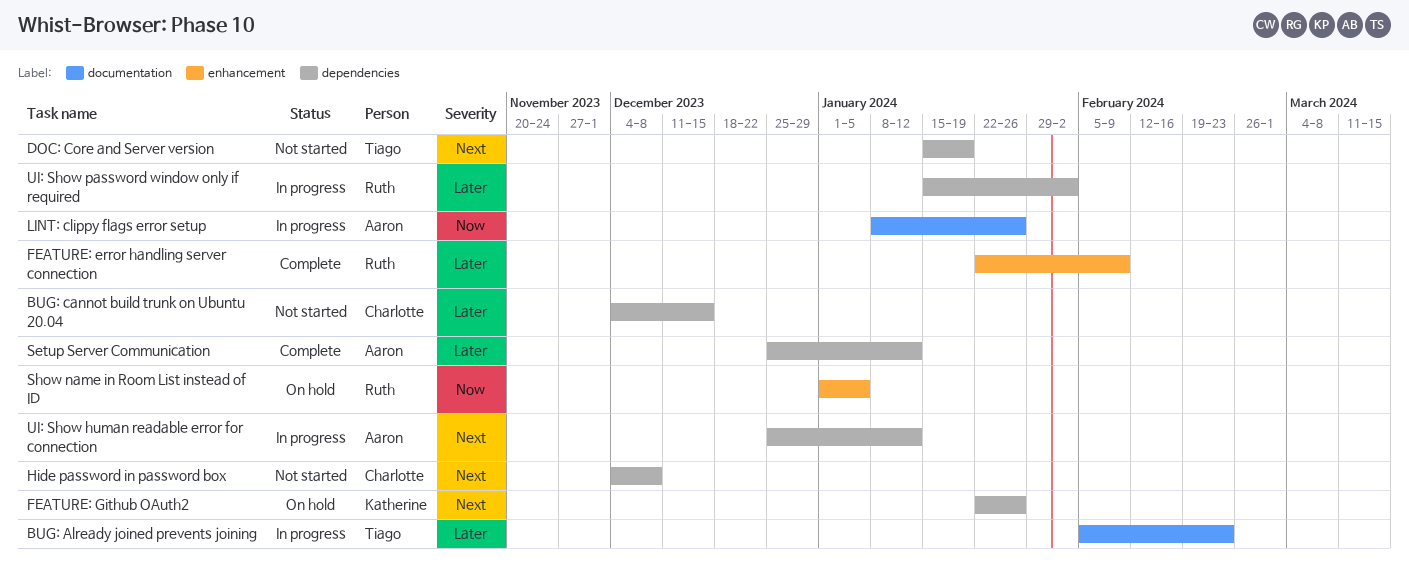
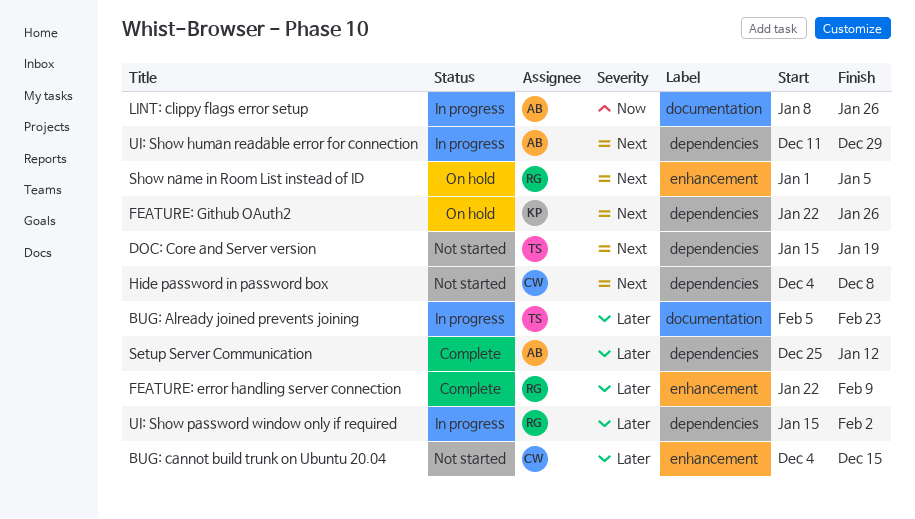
BUG: cannot build trunk on Ubuntu 20.04, label: dependencies -> enhancement
Show name in Room List instead of ID, priority: Now -> Next
UI: Show human readable error for connection, start: Dec 25 -> Dec 11
UI: Show human readable error for connection, due: Jan 12 -> Dec 29

